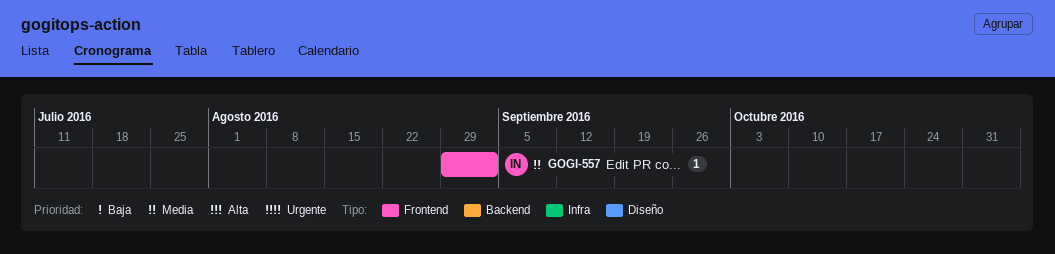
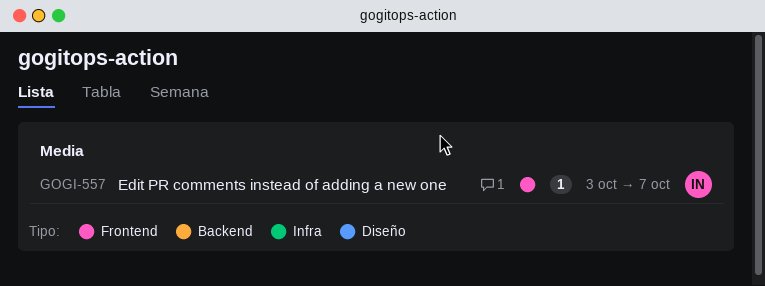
GOGI-557, start: Aug 29 -> Oct 3
GOGI-557, due: Sep 2 -> Oct 7

